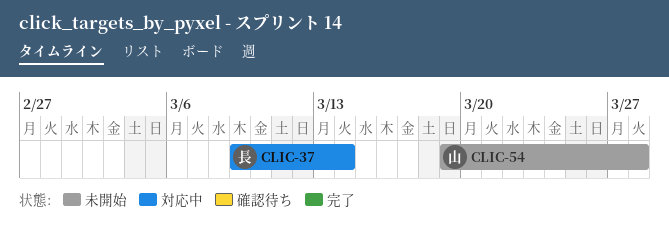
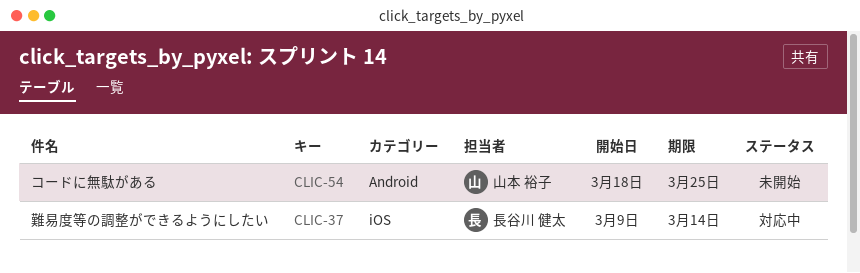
CLIC-54, start: Mar 19 -> Mar 18
CLIC-54, due: Mar 28 -> Mar 25

